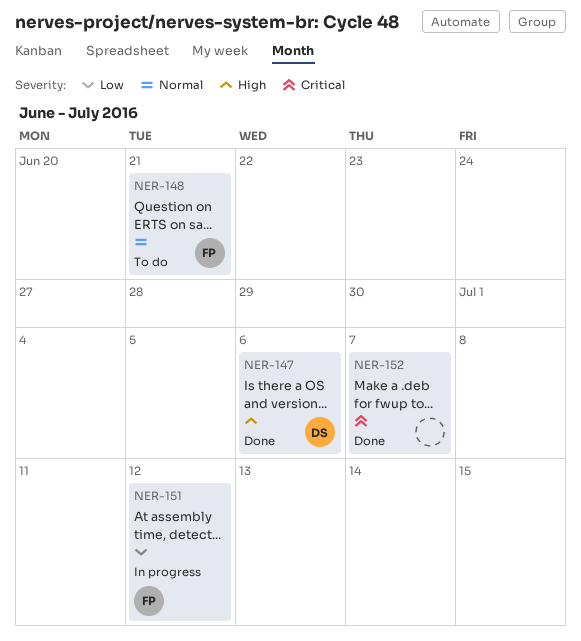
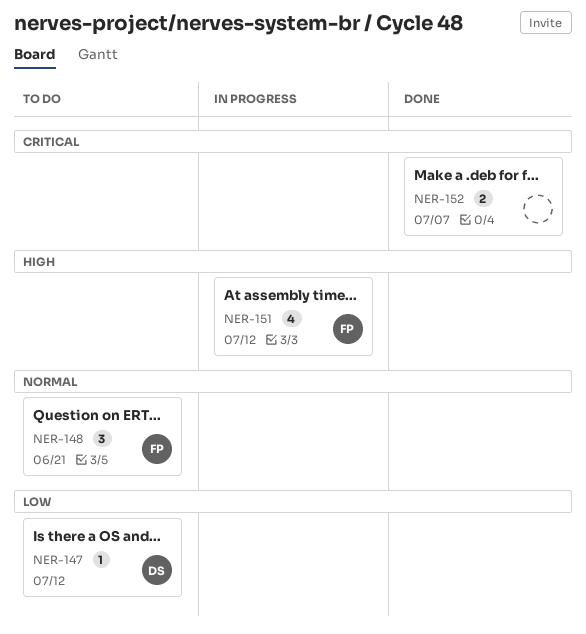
NER-147, status: Done -> To do
NER-147, priority: High -> Low
NER-147, due: Jul 6 -> Jul 12
NER-151, priority: Low -> High

